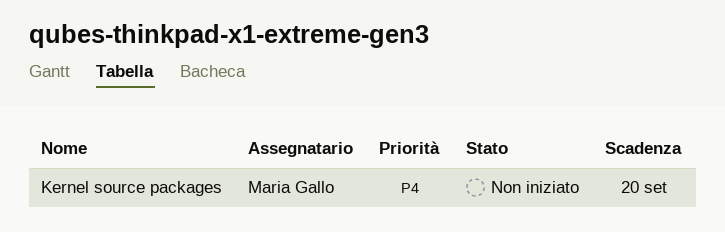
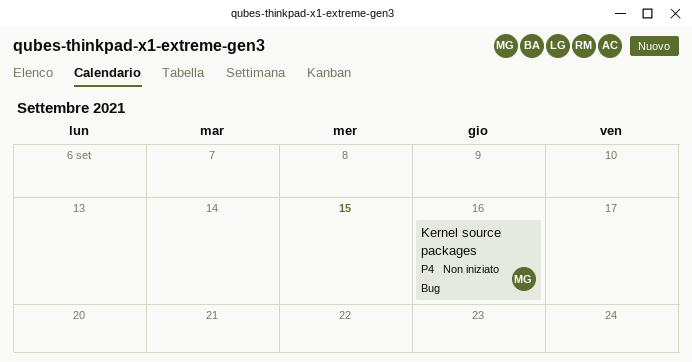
Kernel source packages, due: Sep 20 -> Sep 16

